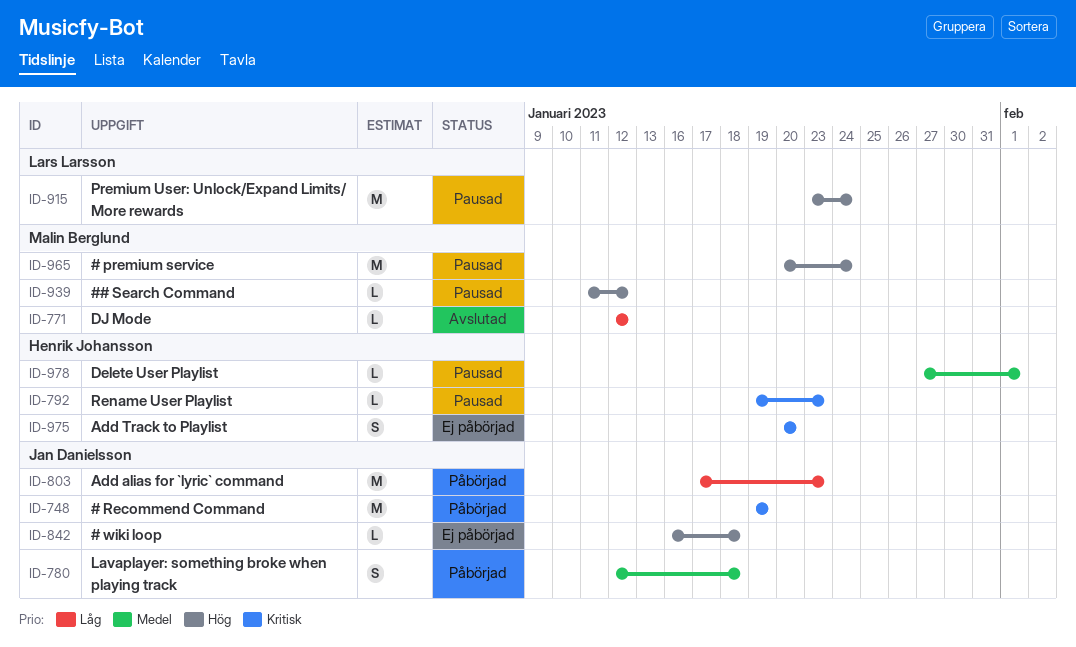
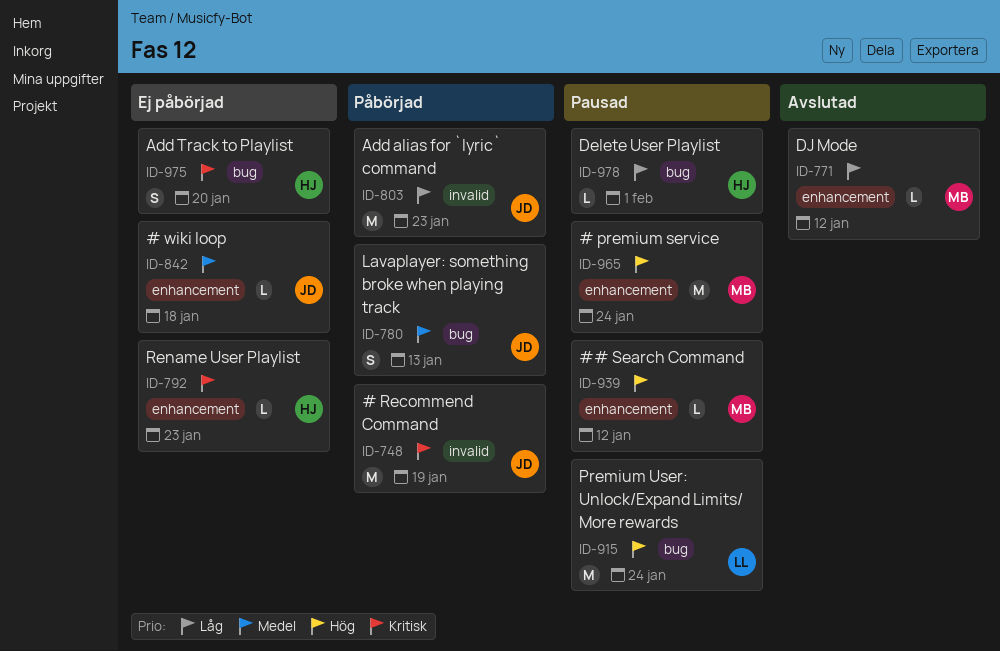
ID-780, due: Jan 18 -> Jan 13
ID-792, status: Pausad -> Ej påbörjad
ID-842, priority: Hög -> Medel
ID-978, priority: Medel -> Låg

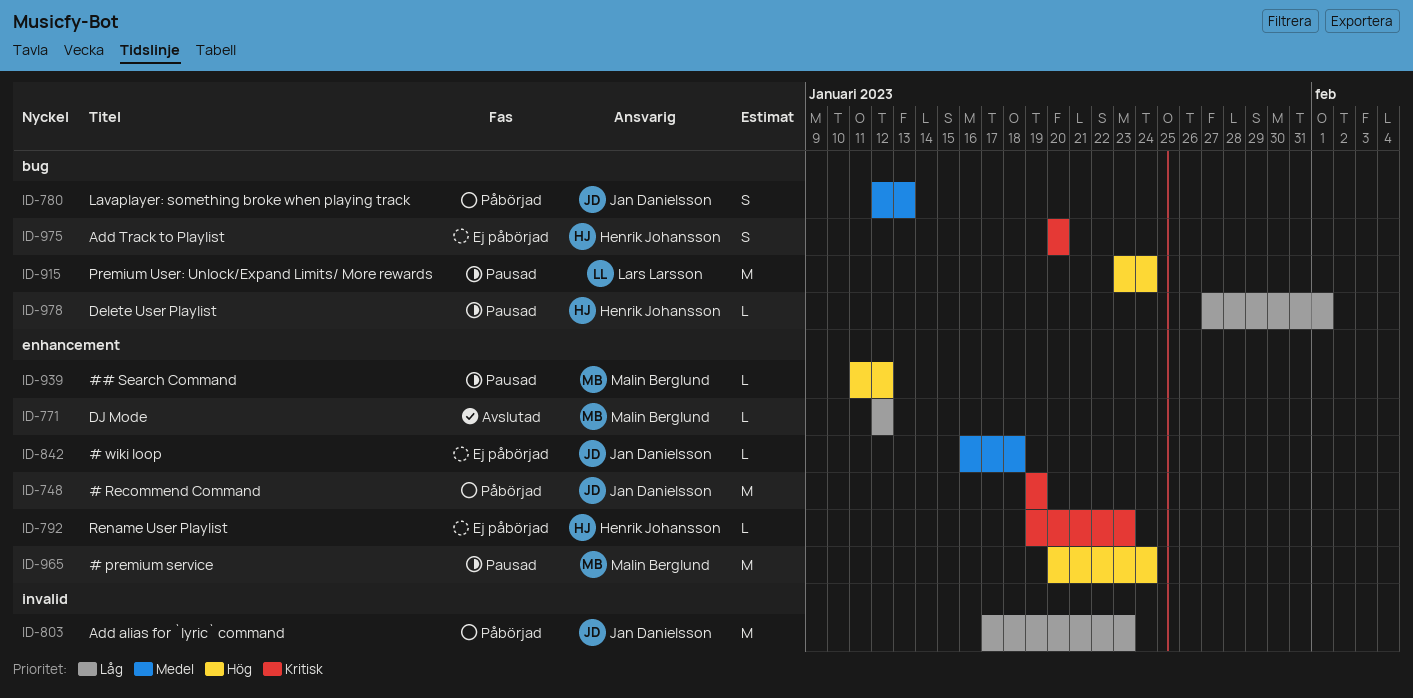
ID-748, label: invalid -> enhancement

